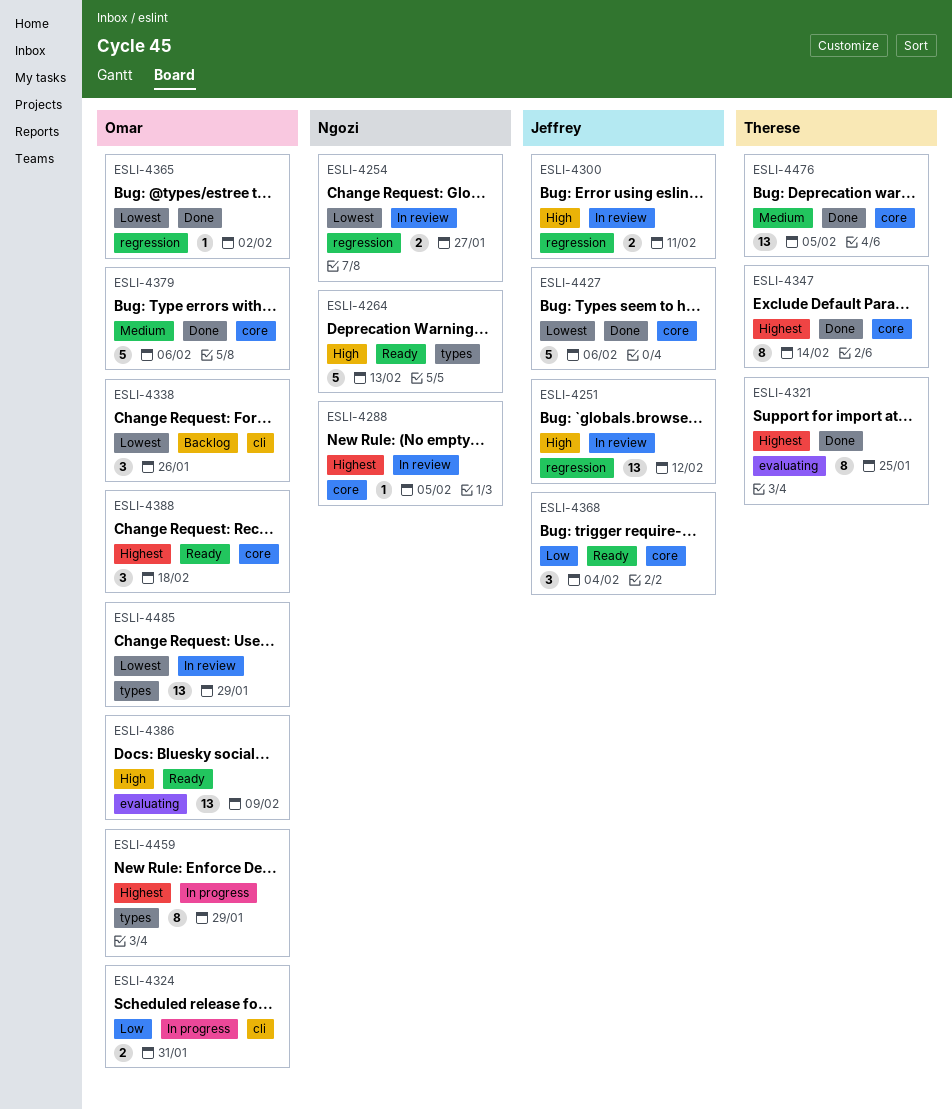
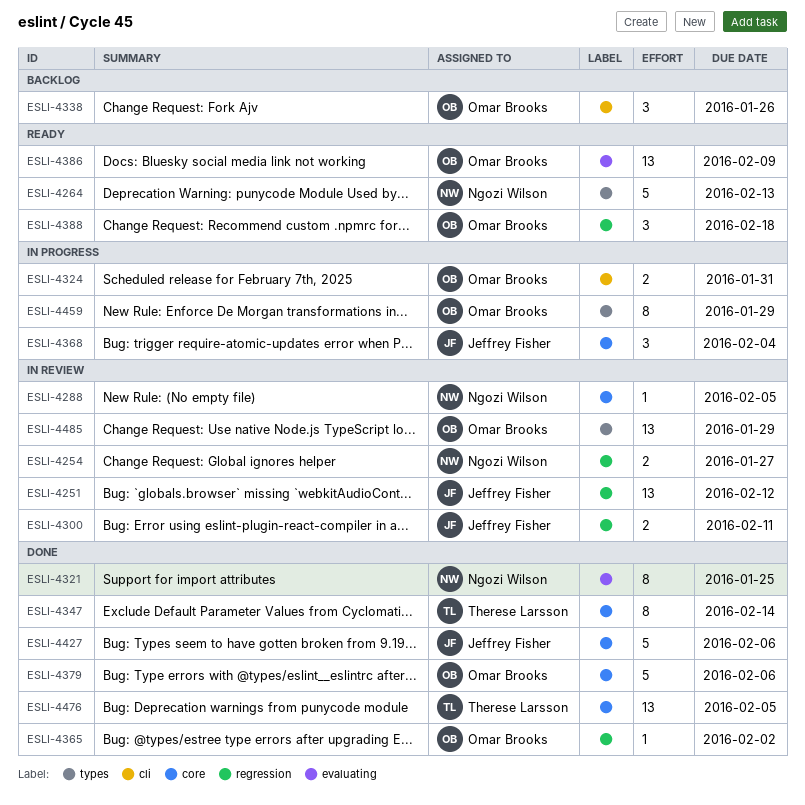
ESLI-4321, owner: Therese Larsson -> Ngozi Wilson
ESLI-4368, status: Ready -> In progress
ESLI-4388, label: core -> regression

